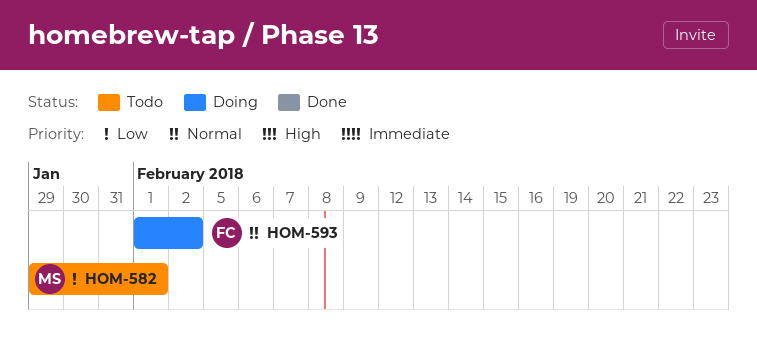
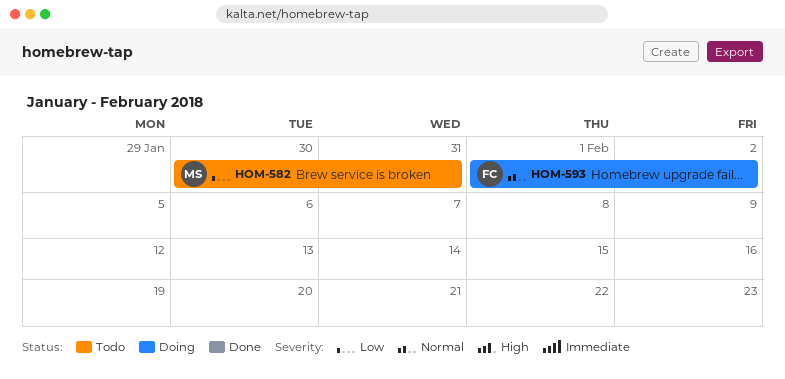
HOM-582, start: Jan 29 -> Jan 30
HOM-582, due: Feb 1 -> Jan 31

